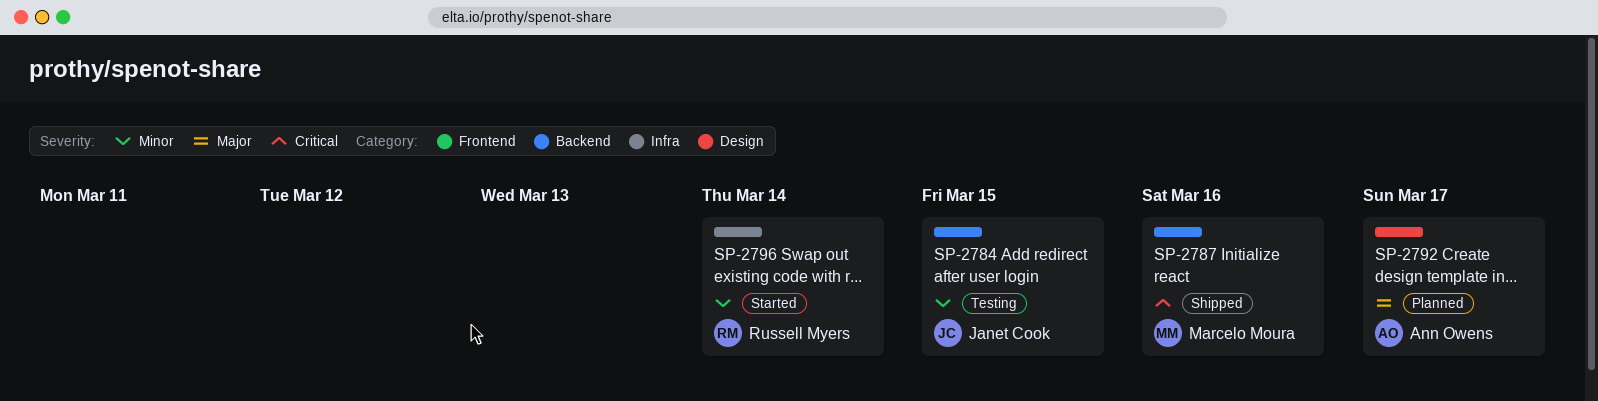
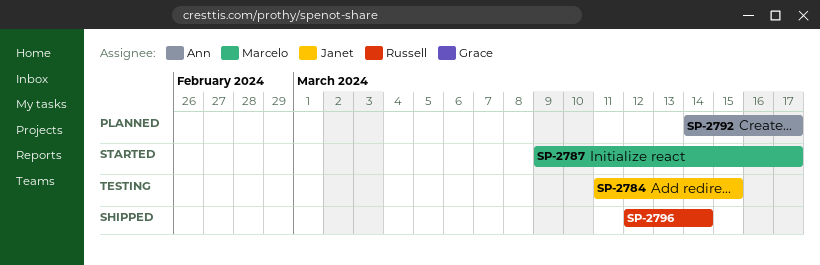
SP-2787, status: Shipped -> Started
SP-2787, due: Mar 16 -> Mar 17
SP-2796, status: Started -> Shipped

